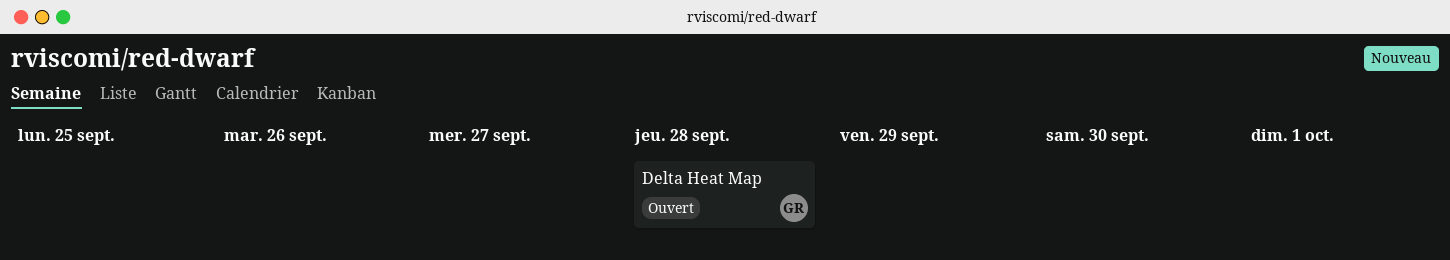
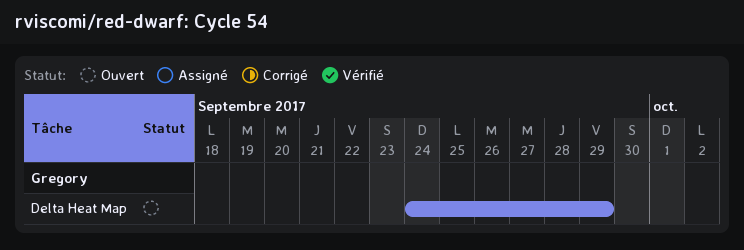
Delta Heat Map, due: Sep 28 -> Sep 29

